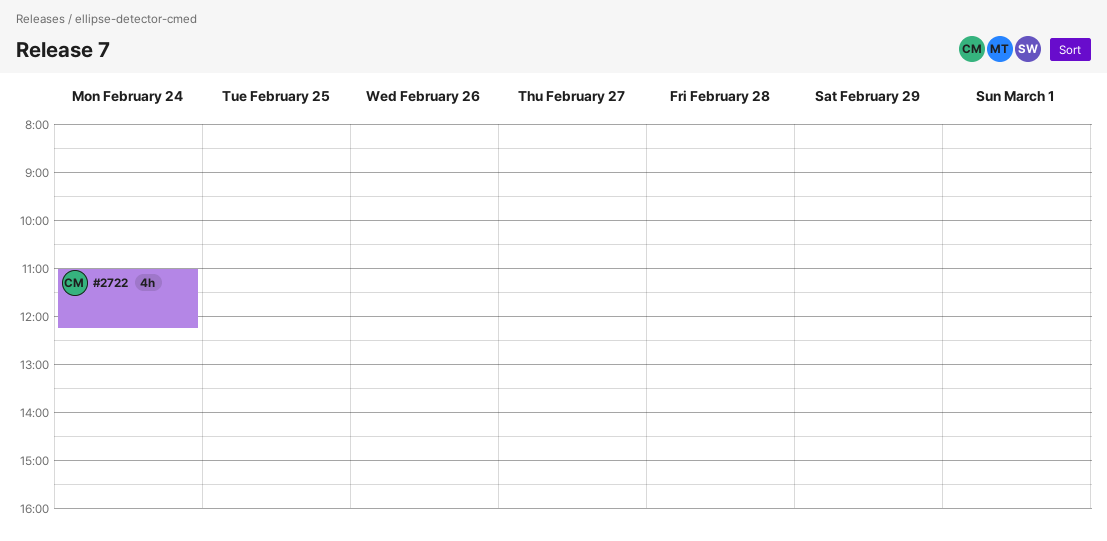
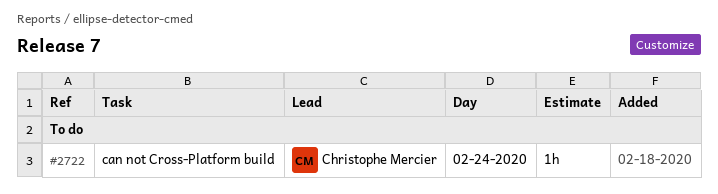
#2722, estimate: 4h -> 1h

